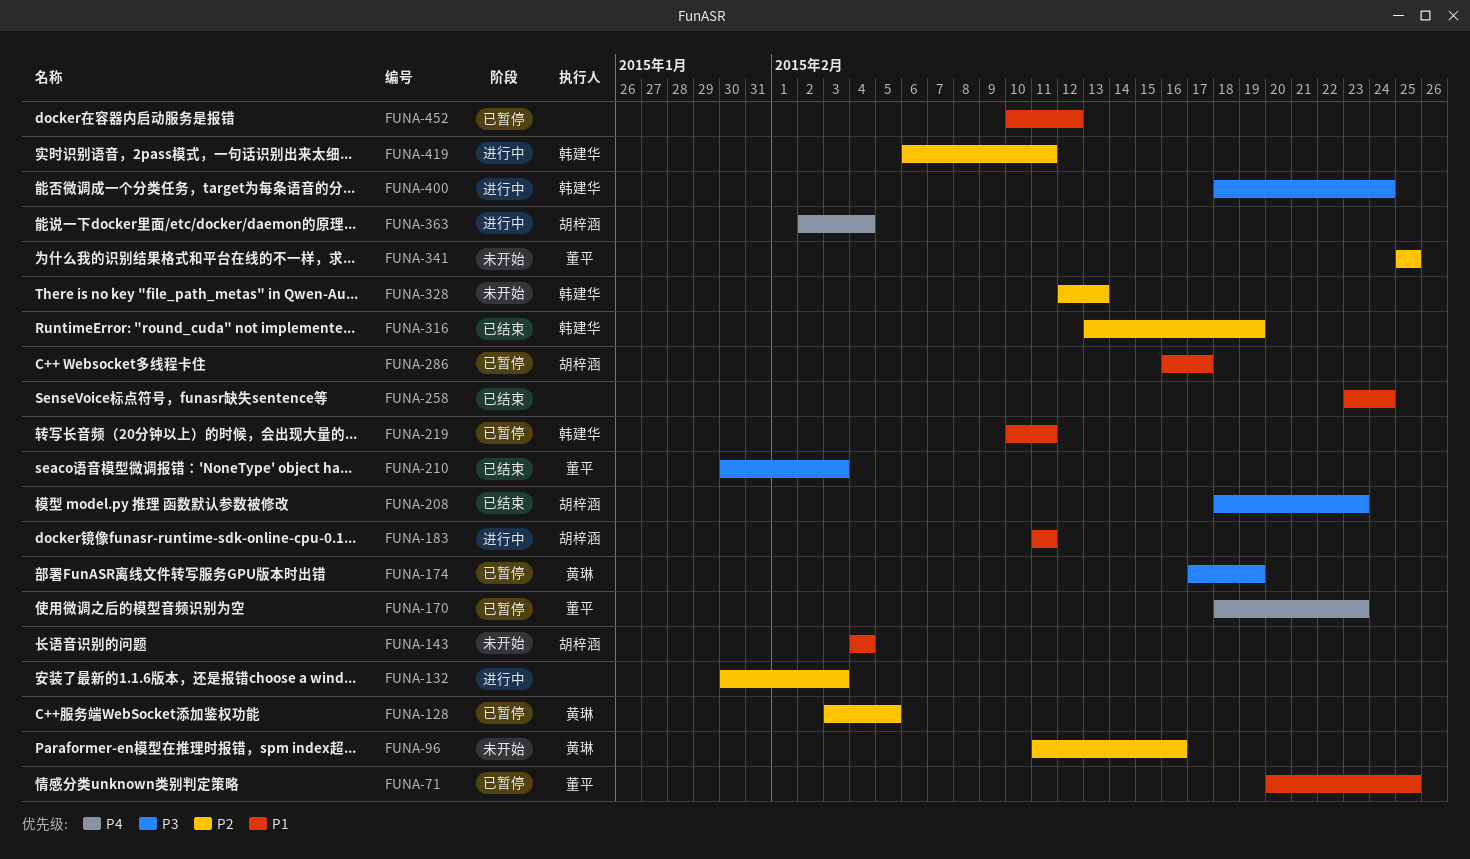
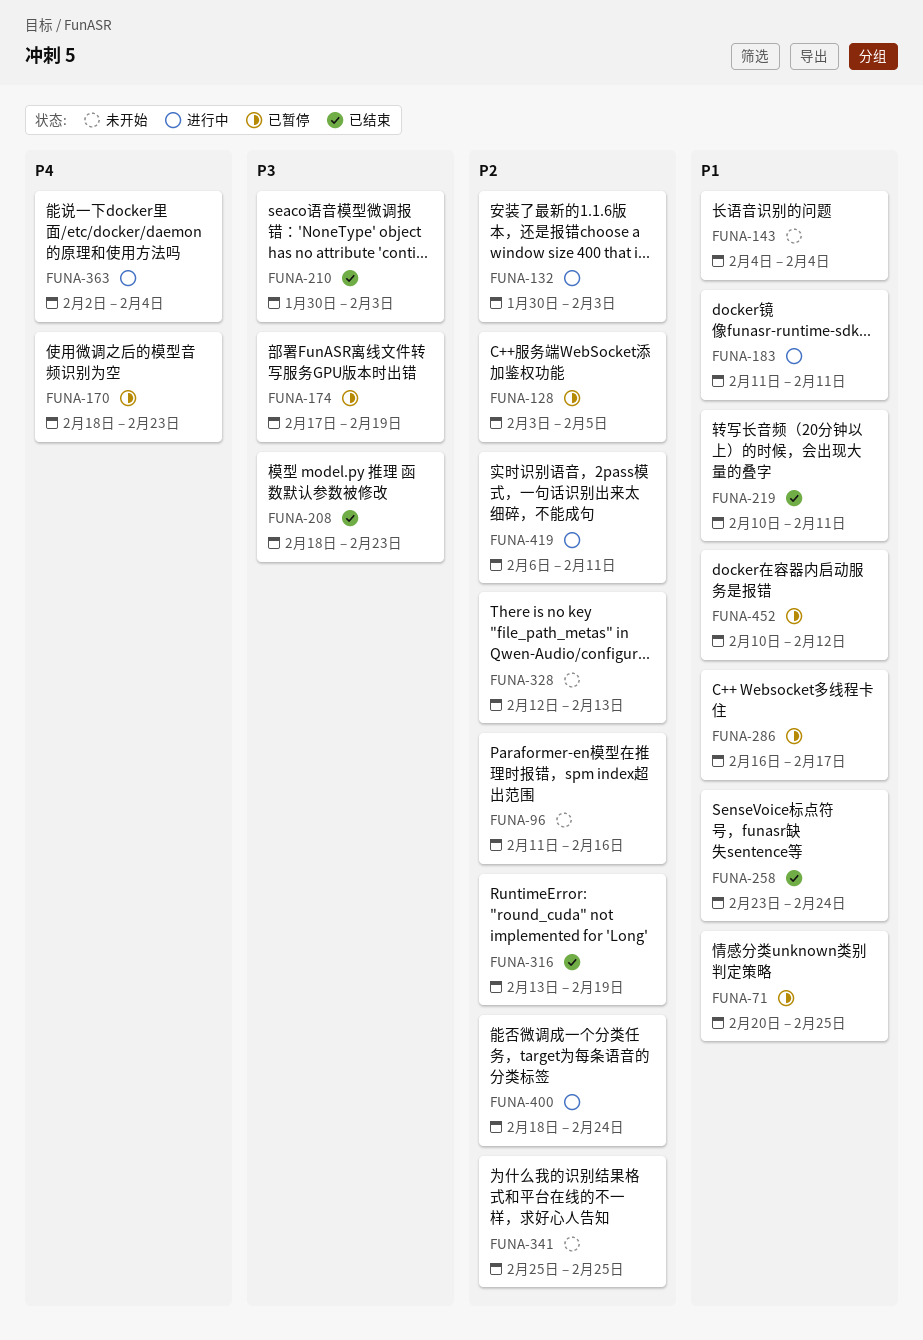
FUNA-219, status: 已暂停 -> 已结束
FUNA-400, priority: P3 -> P2

